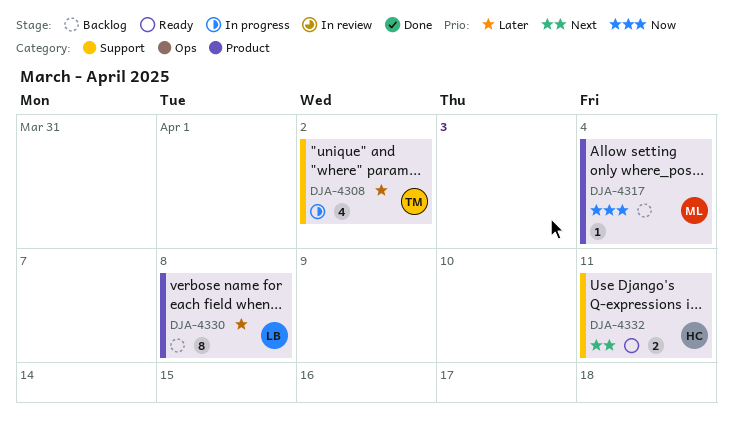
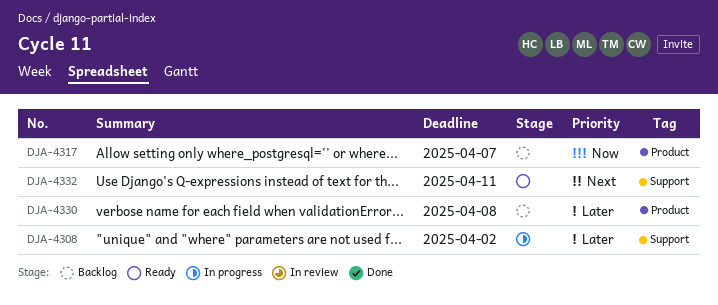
DJA-4317, due: Apr 4 -> Apr 7

